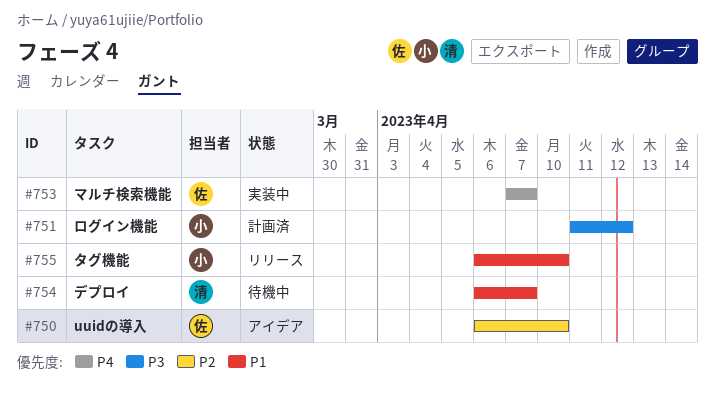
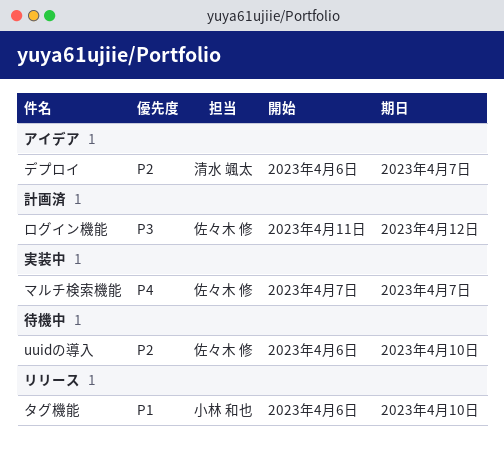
uuidの導入, status: アイデア -> 待機中
デプロイ, status: 待機中 -> アイデア
デプロイ, priority: P1 -> P2
ログイン機能, owner: 小林 和也 -> 佐々木 修

